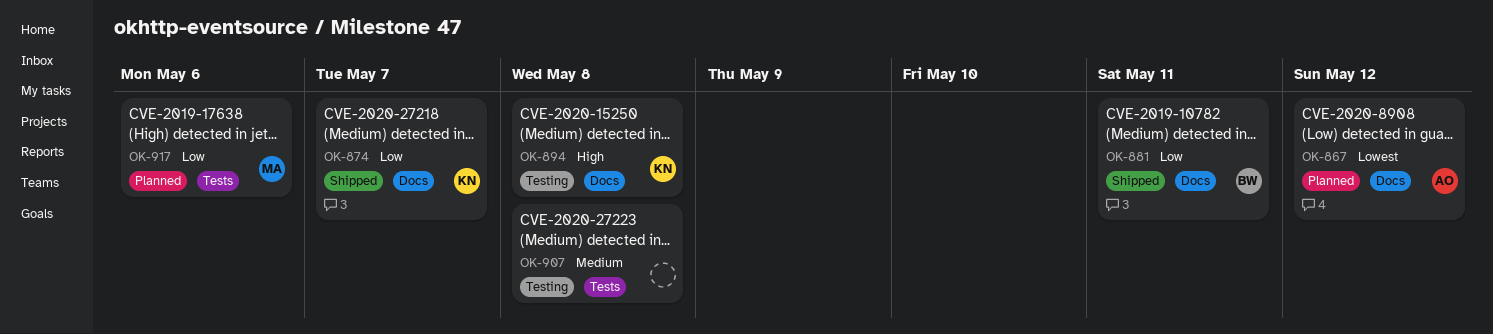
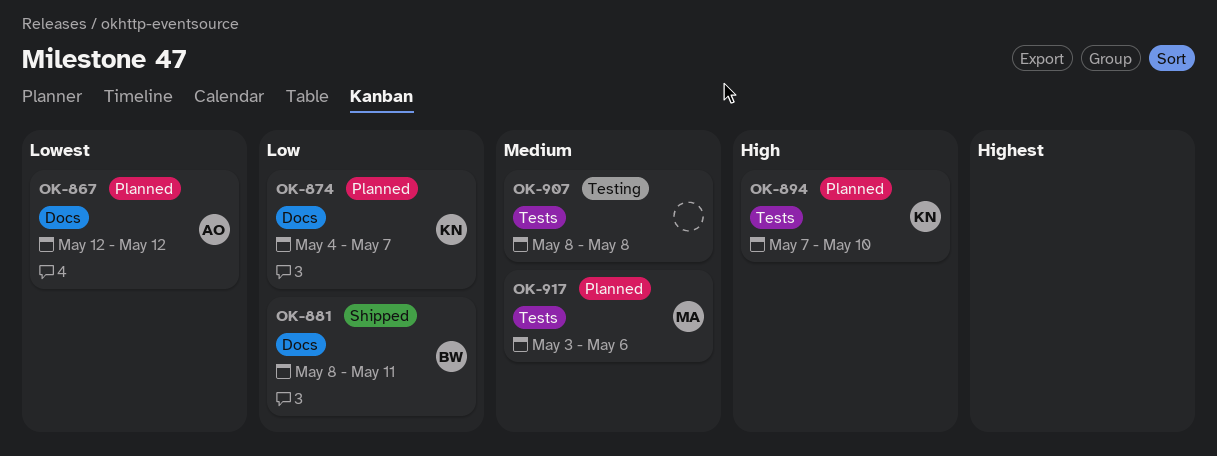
OK-874, status: Shipped -> Planned
OK-894, status: Testing -> Planned
OK-894, label: Docs -> Tests
OK-894, due: May 8 -> May 10
OK-917, priority: Low -> Medium

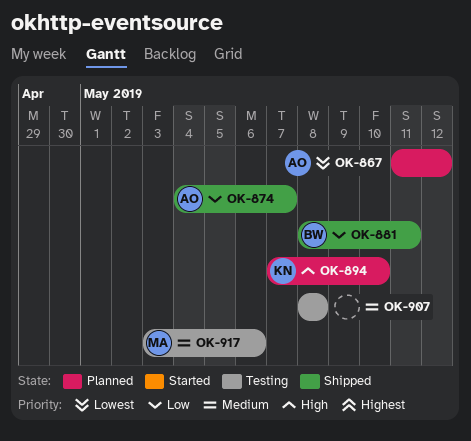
OK-867, start: May 12 -> May 11
OK-874, status: Planned -> Shipped
OK-874, owner: KN -> AO
OK-917, status: Planned -> Testing

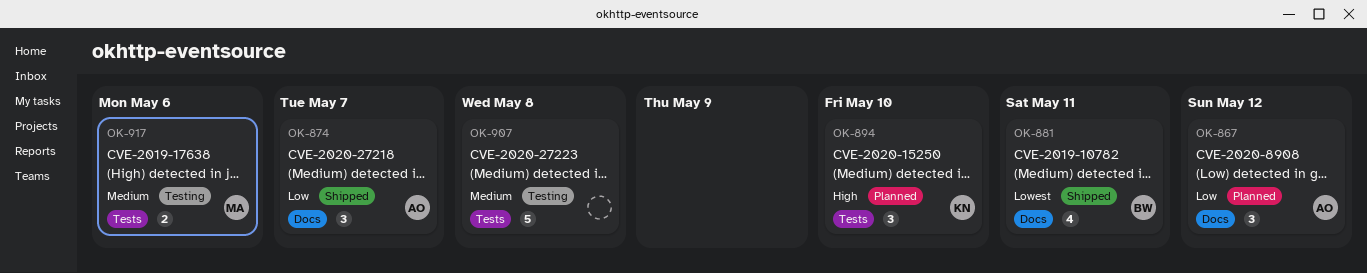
OK-867, priority: Lowest -> Low
OK-881, priority: Low -> Lowest

